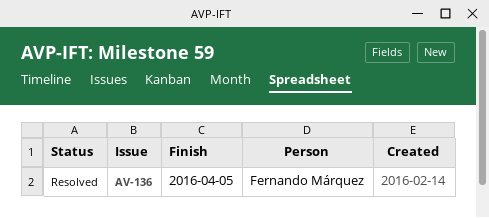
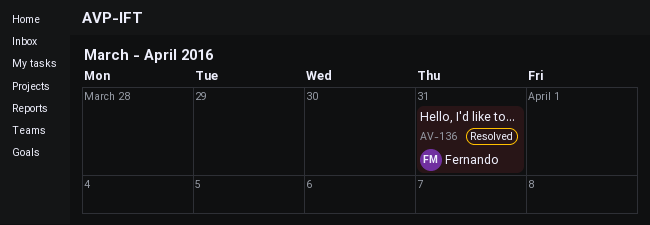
AV-136, due: Apr 5 -> Mar 31

